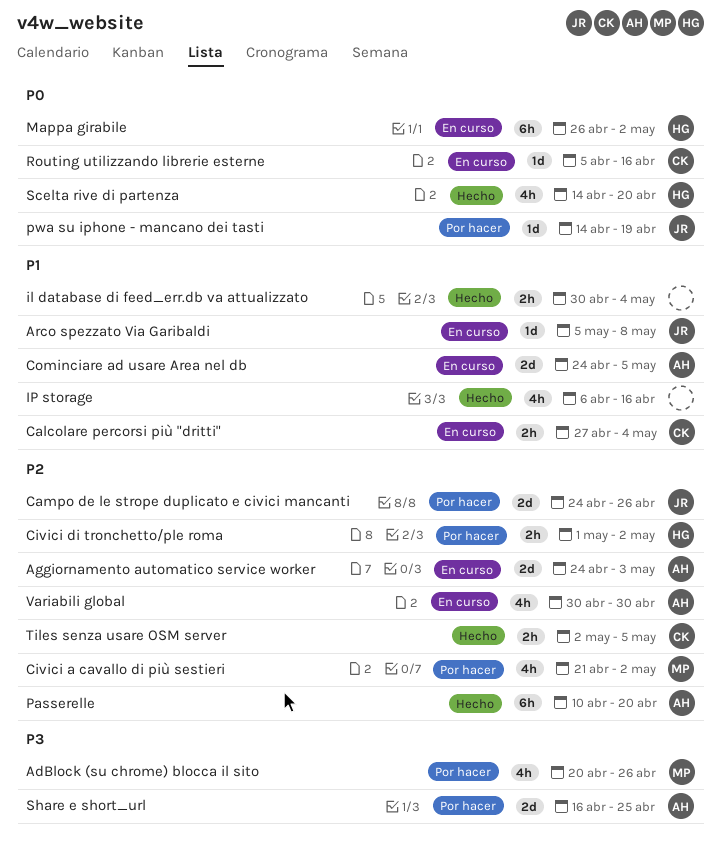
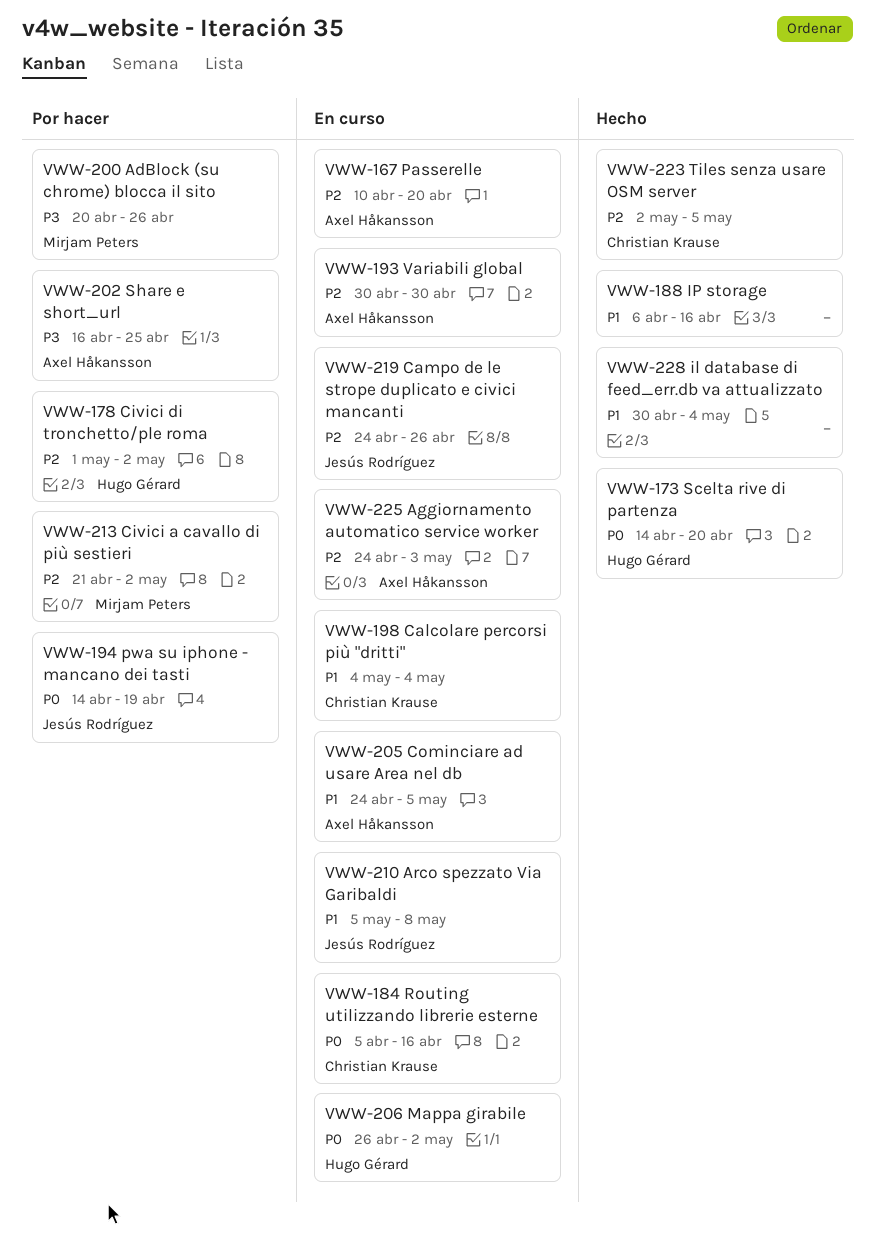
Calcolare percorsi più "dritti", start: Apr 27 -> May 4
Campo de le strope duplicato e civici mancanti, status: Por hacer -> En curso
Passerelle, status: Hecho -> En curso

